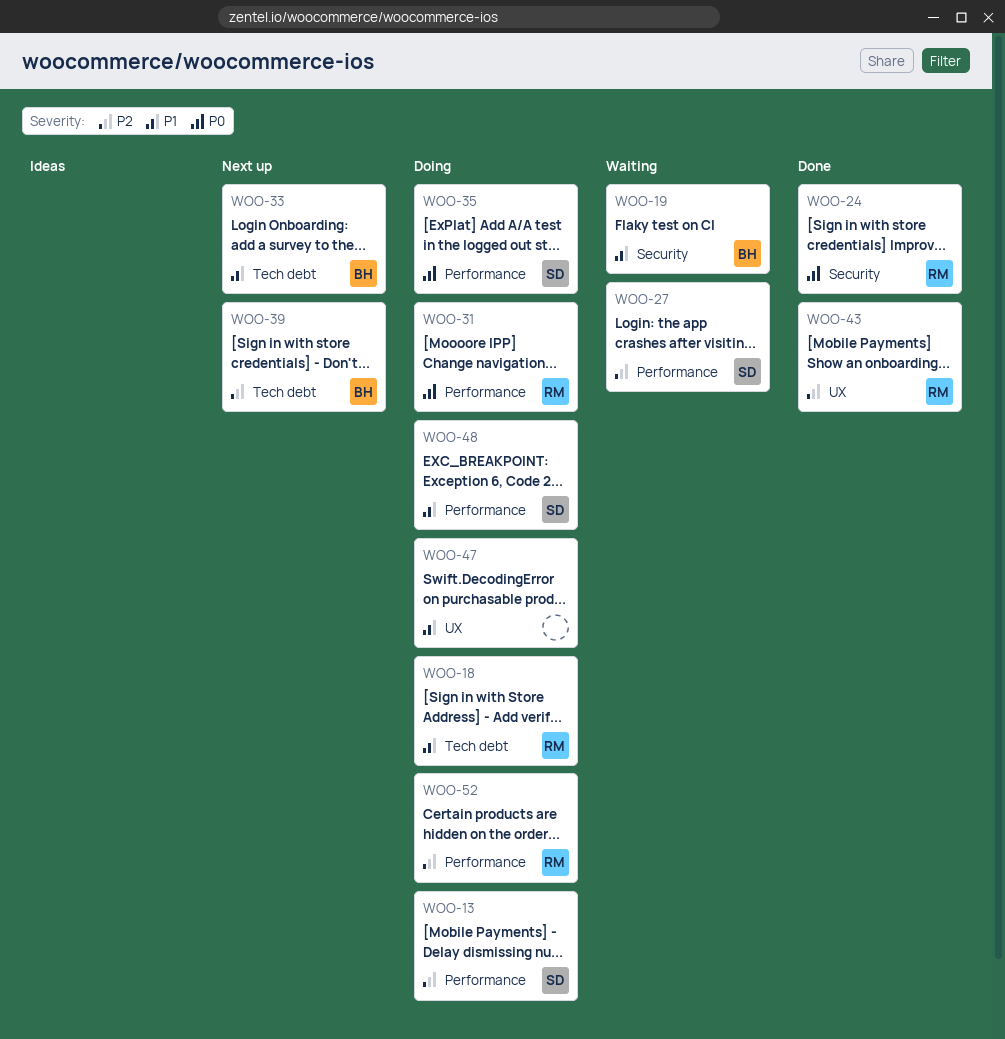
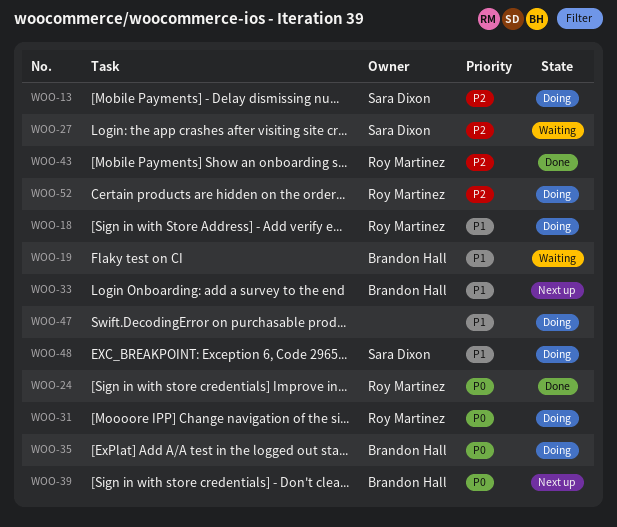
WOO-35, owner: Sara Dixon -> Brandon Hall
WOO-39, priority: P2 -> P0

